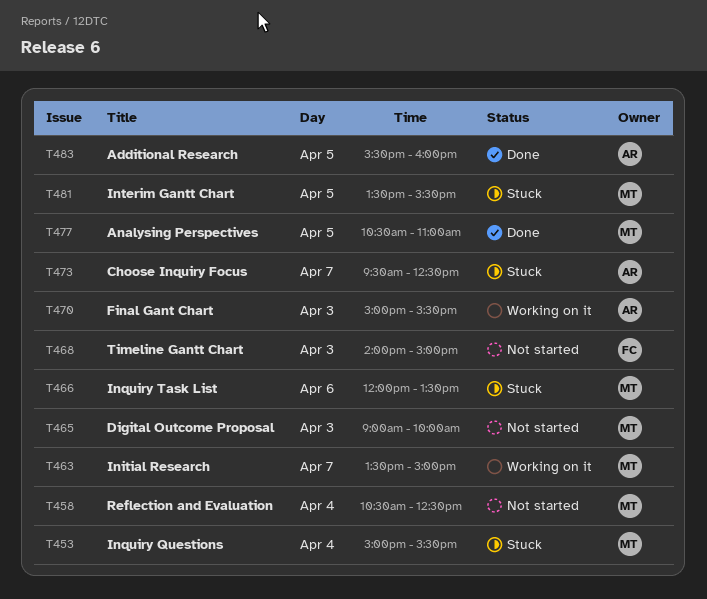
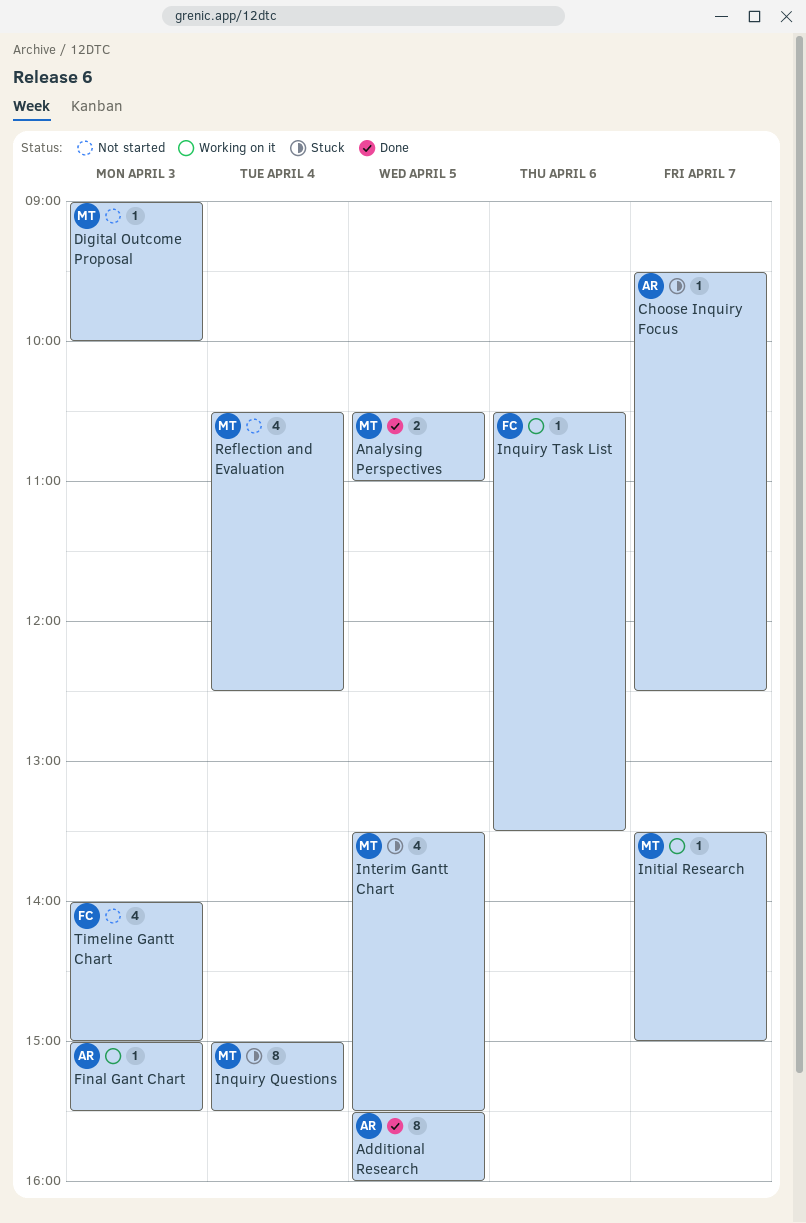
Inquiry Task List, status: Stuck -> Working on it
Inquiry Task List, owner: MT -> FC
Inquiry Task List, begins: 12:00 -> 10:30

